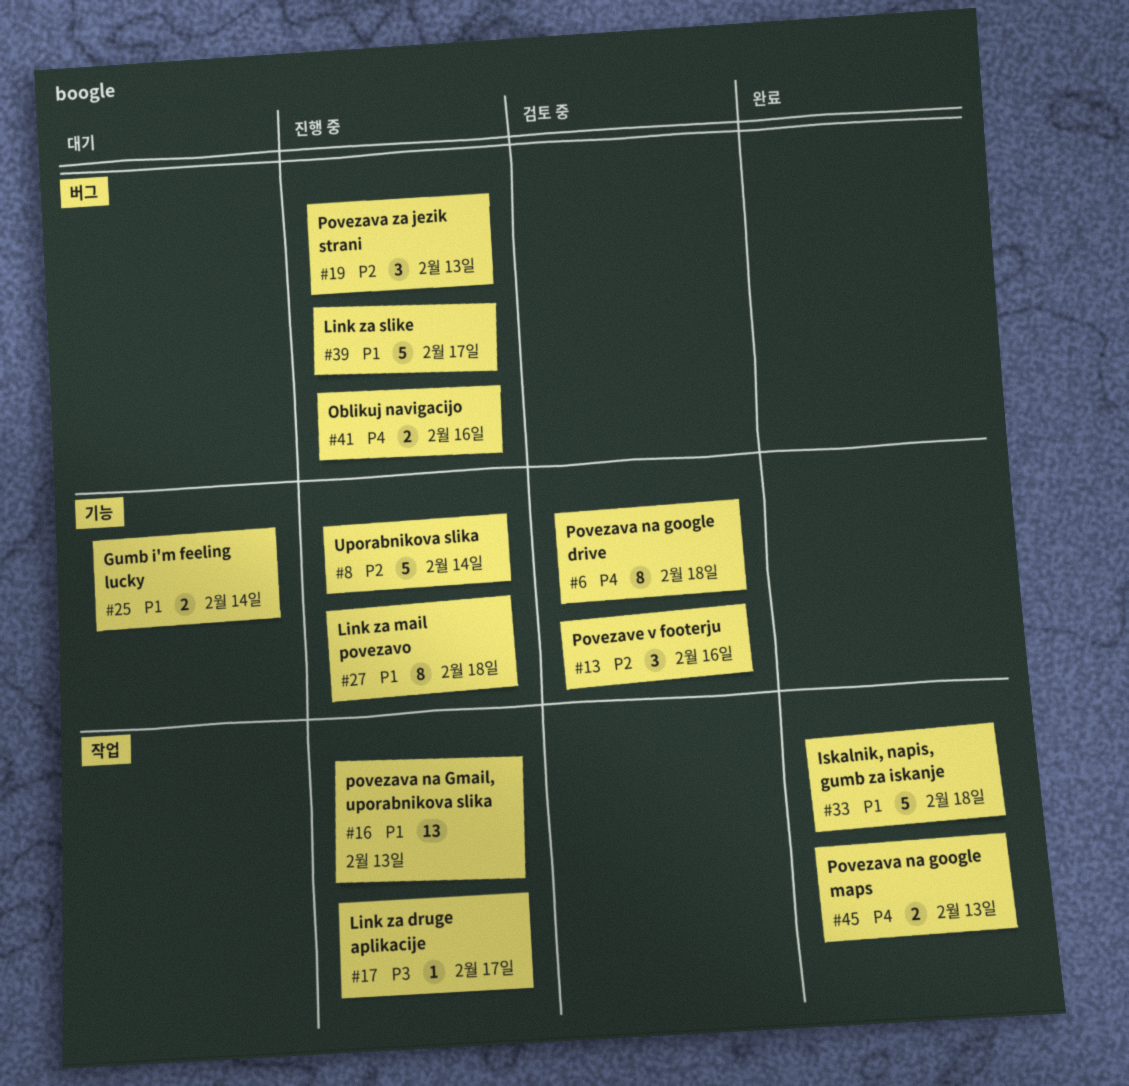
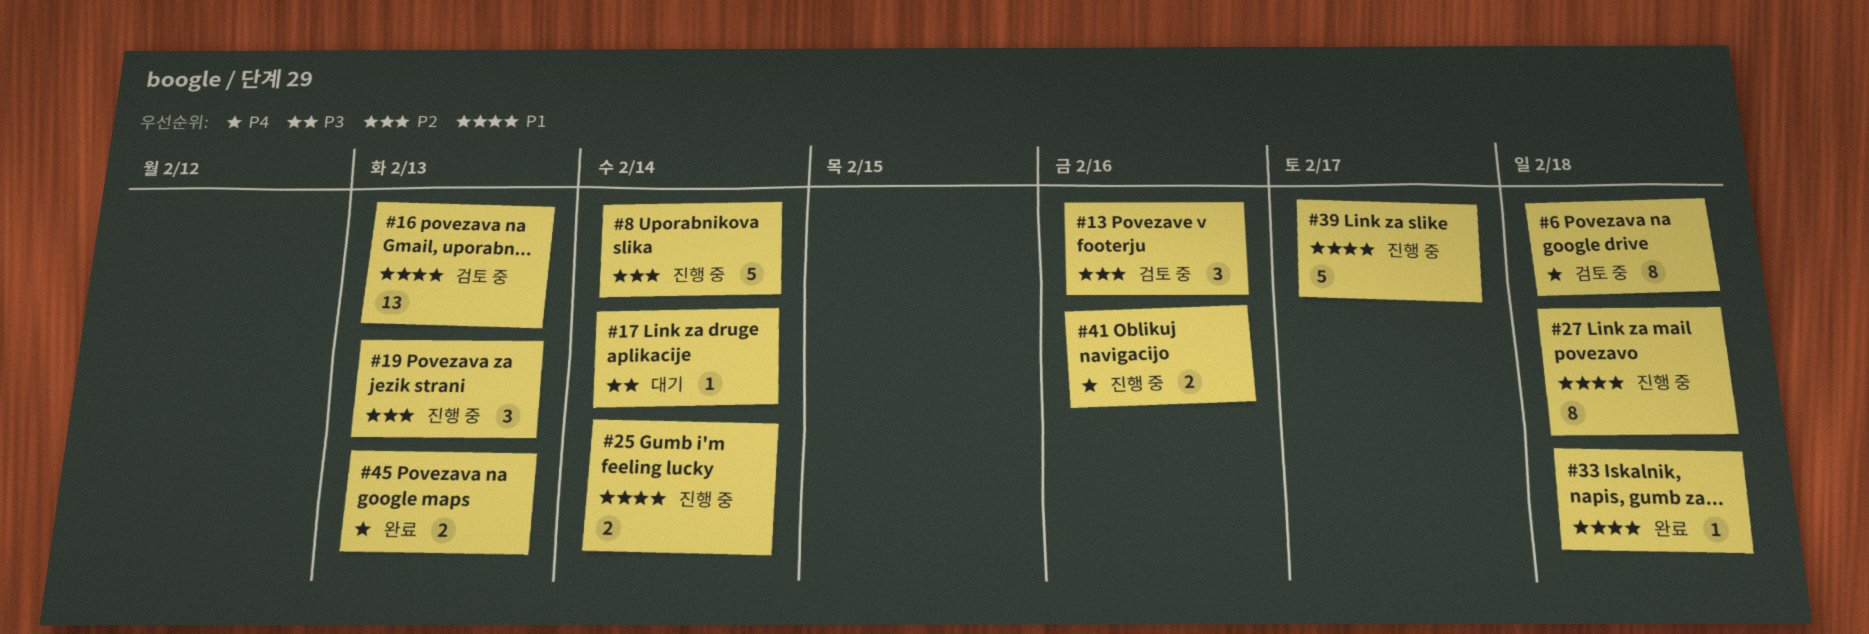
#16, status: 진행 중 -> 검토 중
#17, status: 진행 중 -> 대기
#17, due: Feb 17 -> Feb 14
#25, status: 대기 -> 진행 중
#33, estimate: 5 -> 1

